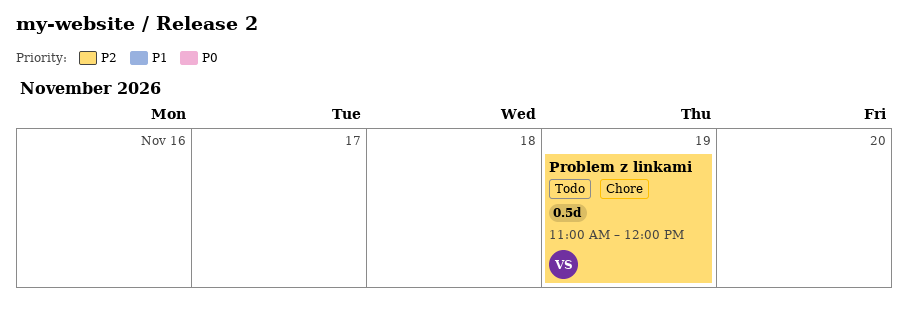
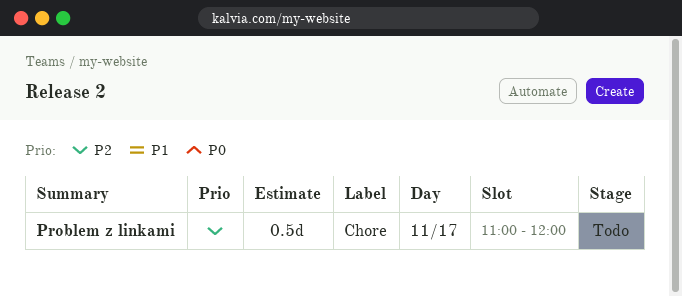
Problem z linkami, day: Nov 19 -> Nov 17

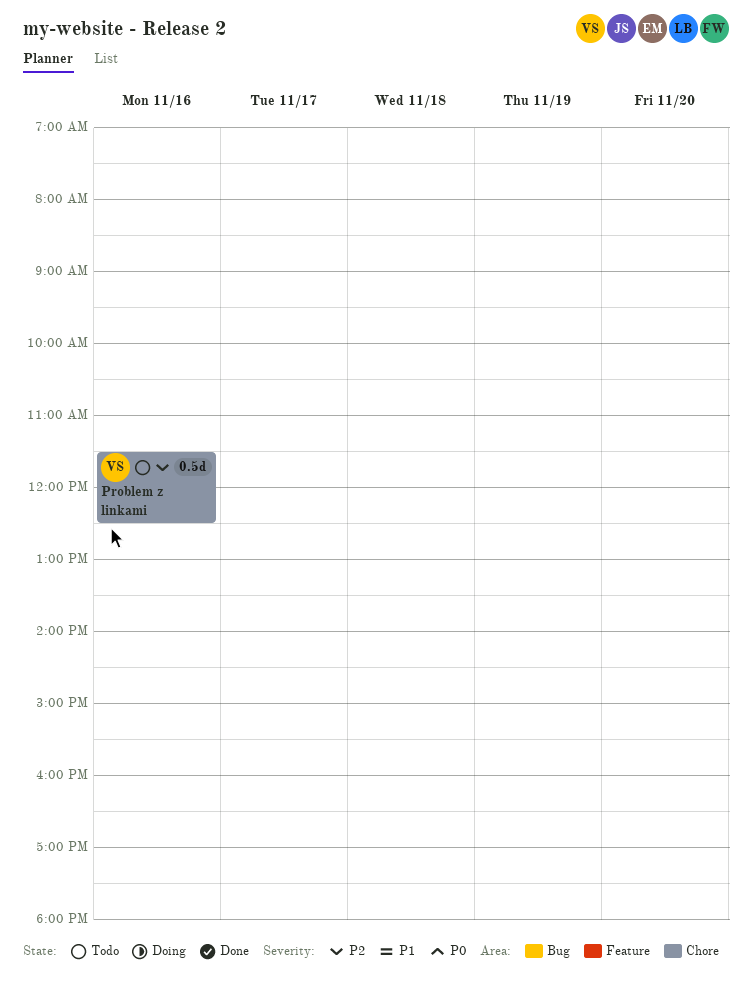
Problem z linkami, day: Nov 17 -> Nov 16
Problem z linkami, begins: 11:00 -> 11:30
Problem z linkami, ends: 12:00 -> 12:30

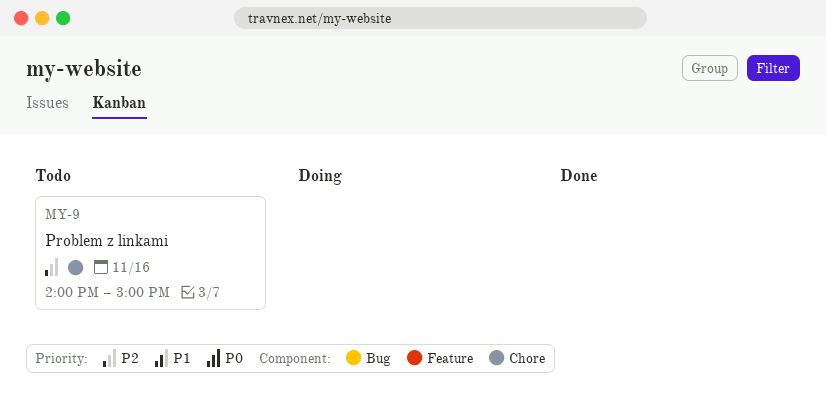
Problem z linkami, begins: 11:30 -> 14:00
Problem z linkami, ends: 12:30 -> 15:00

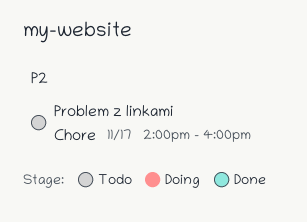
Problem z linkami, day: Nov 16 -> Nov 17
Problem z linkami, ends: 15:00 -> 16:00

